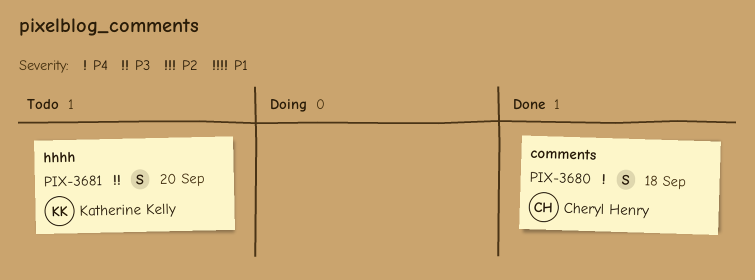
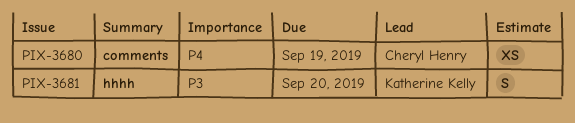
PIX-3680, estimate: S -> XS
PIX-3680, due: Sep 18 -> Sep 19

